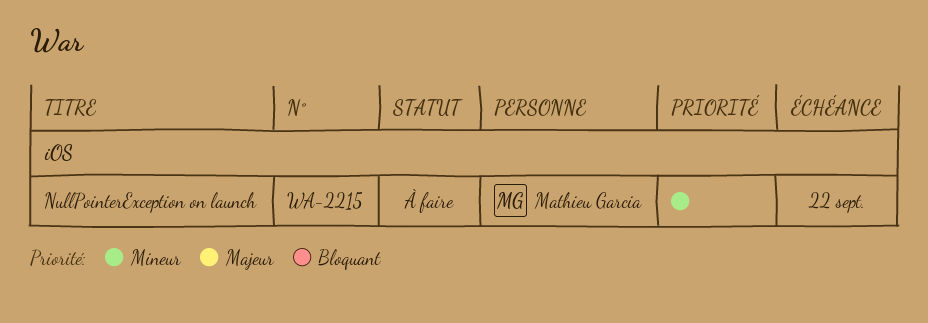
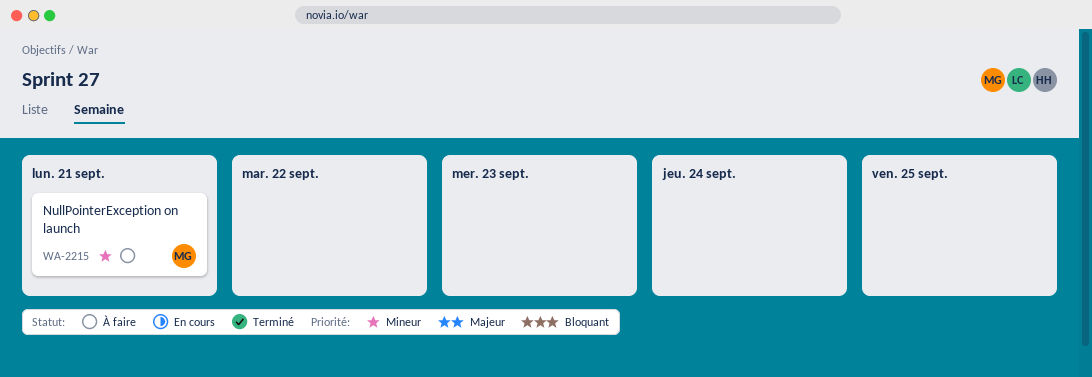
WA-2215, due: Sep 22 -> Sep 21

